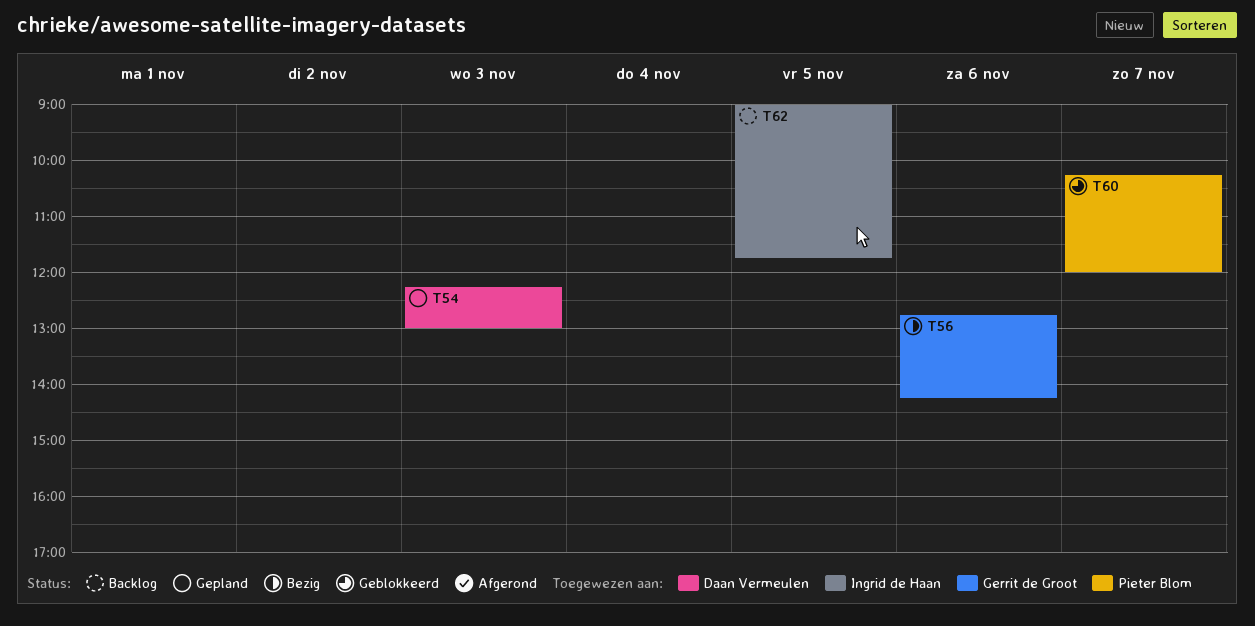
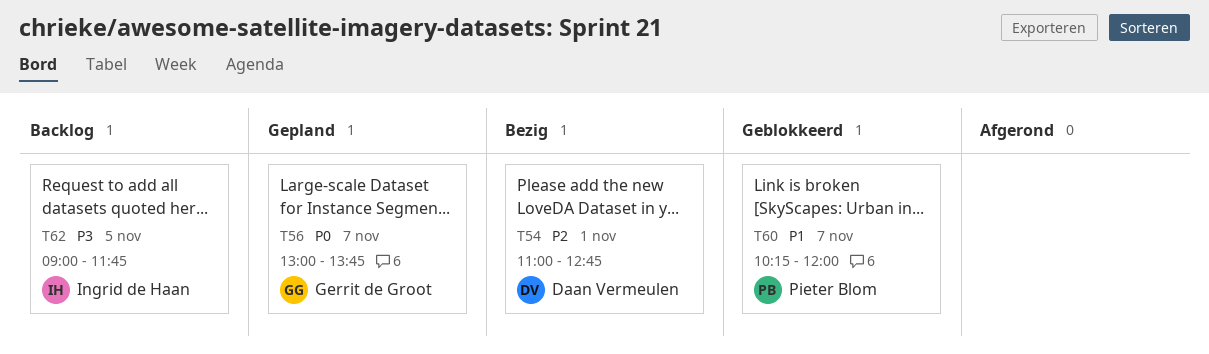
T54, status: Gepland -> Bezig
T54, day: Nov 3 -> Nov 1
T54, begins: 12:15 -> 11:00
T54, ends: 13:00 -> 12:45
T56, status: Bezig -> Gepland
T56, day: Nov 6 -> Nov 7
T56, begins: 12:45 -> 13:00
T56, ends: 14:15 -> 13:45

